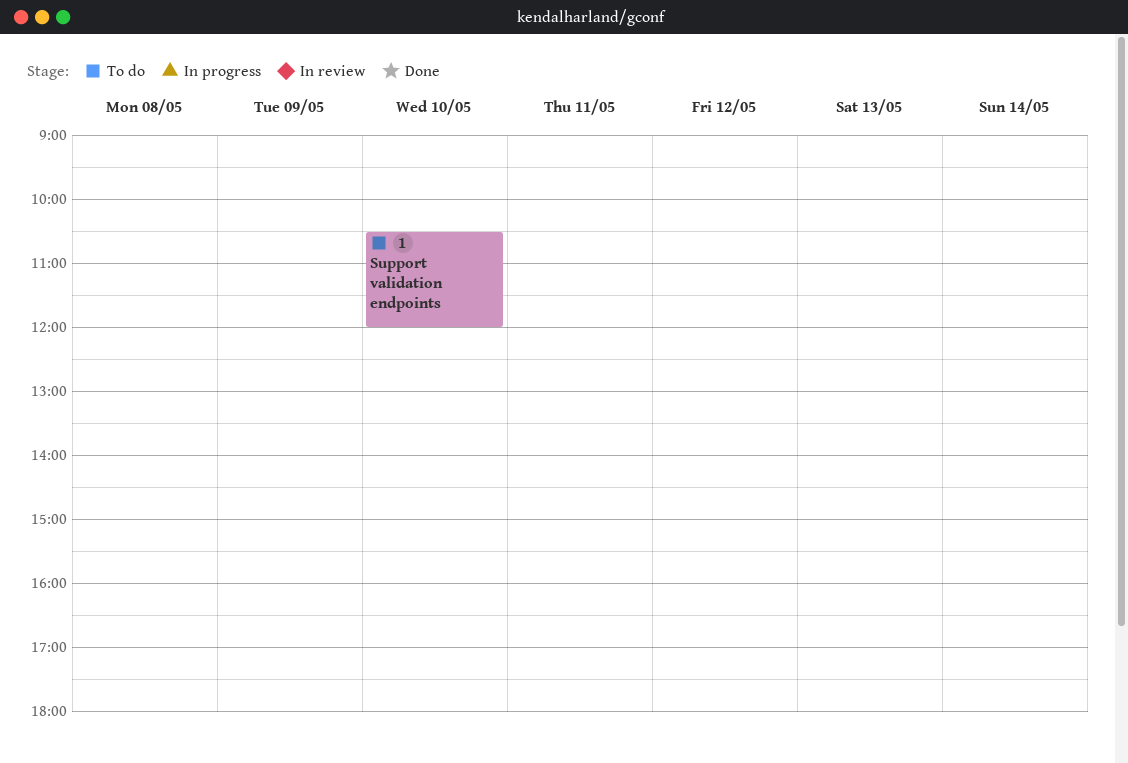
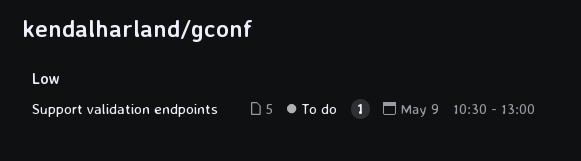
Support validation endpoints, day: May 10 -> May 9
Support validation endpoints, ends: 12:00 -> 13:00

